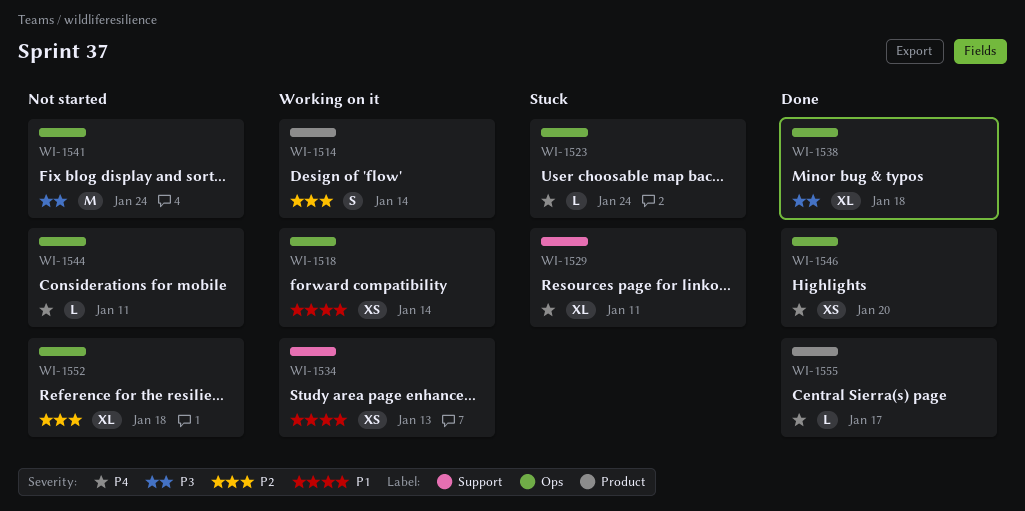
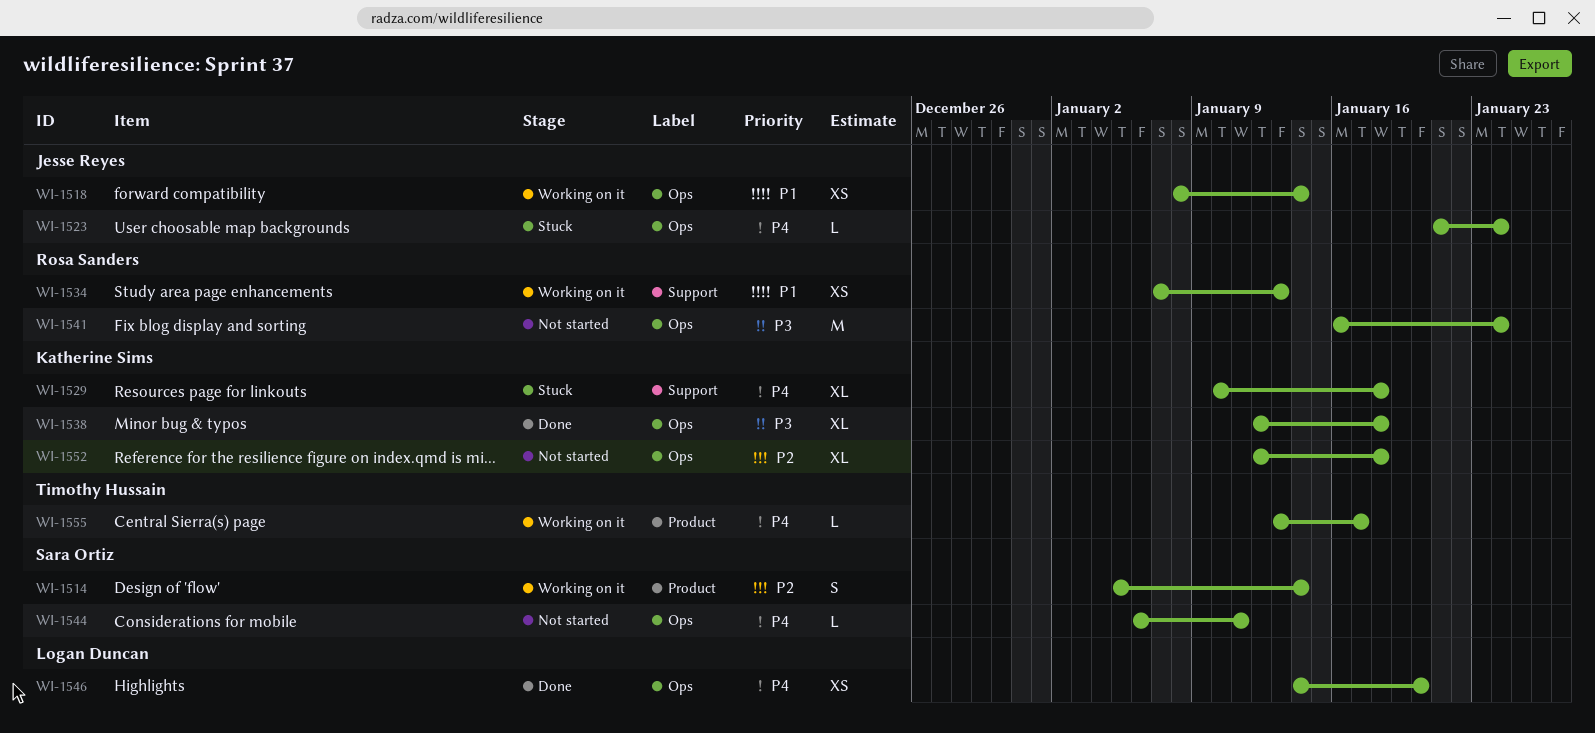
WI-1529, due: Jan 11 -> Jan 18
WI-1555, status: Done -> Working on it

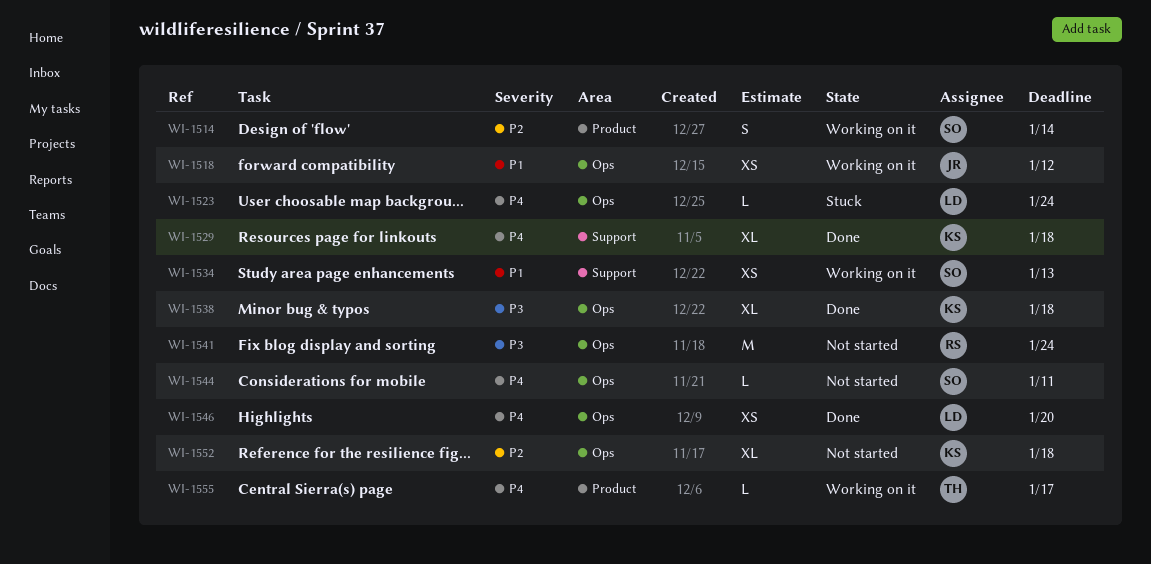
WI-1518, due: Jan 14 -> Jan 12
WI-1523, owner: Jesse Reyes -> Logan Duncan
WI-1529, status: Stuck -> Done
WI-1534, owner: Rosa Sanders -> Sara Ortiz

